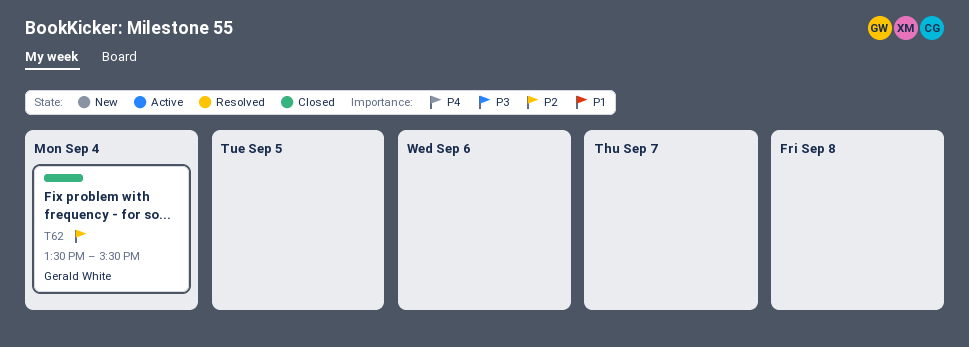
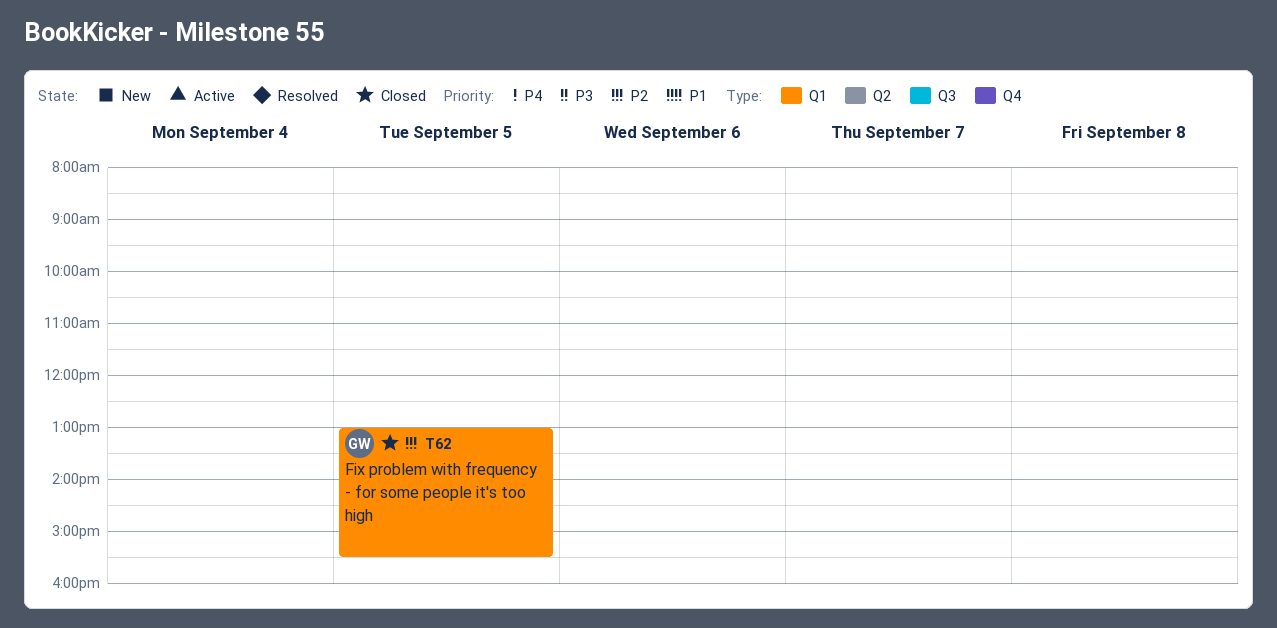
T62, day: Sep 4 -> Sep 5
T62, begins: 13:30 -> 13:00

